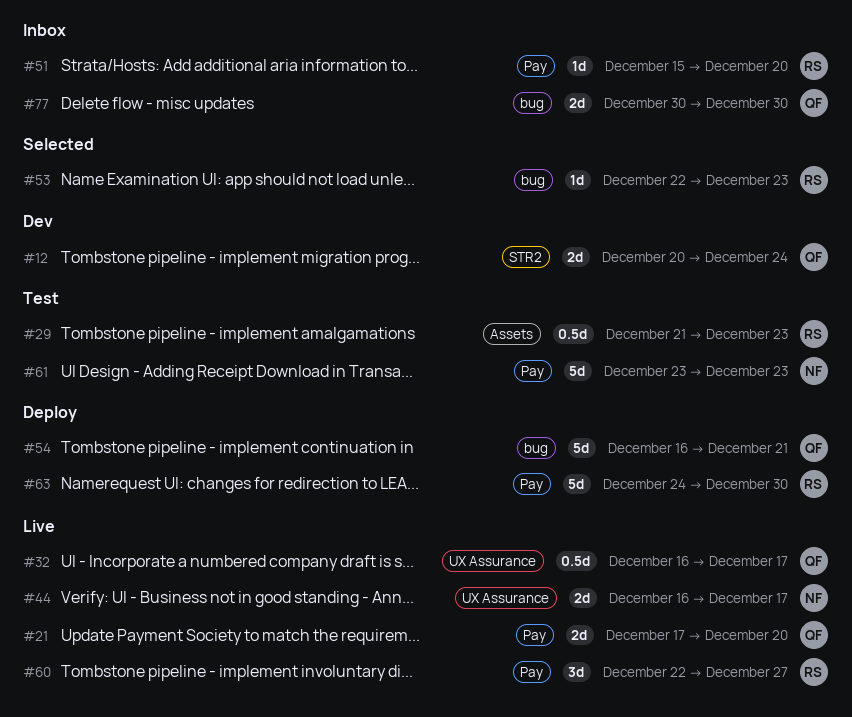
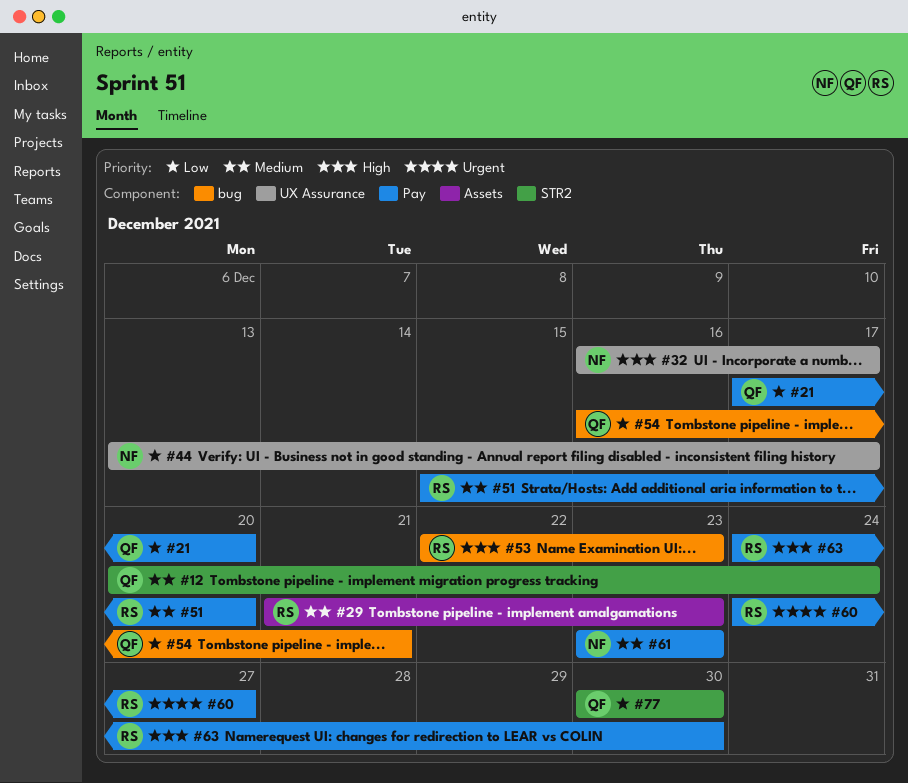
#32, owner: QF -> NF
#44, start: Dec 16 -> Dec 13
#60, start: Dec 22 -> Dec 24
#77, label: bug -> STR2

